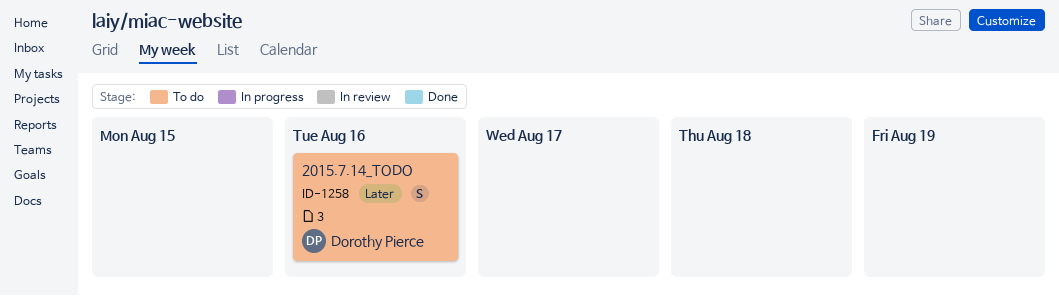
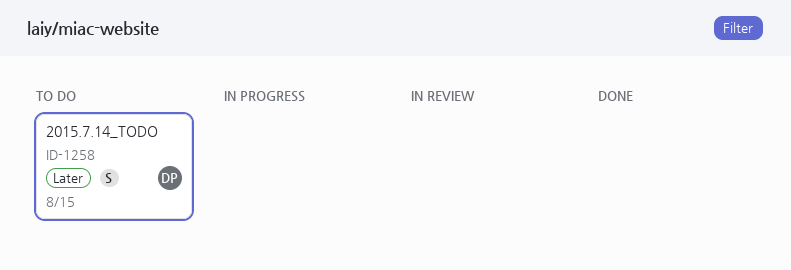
ID-1258, due: Aug 16 -> Aug 15

